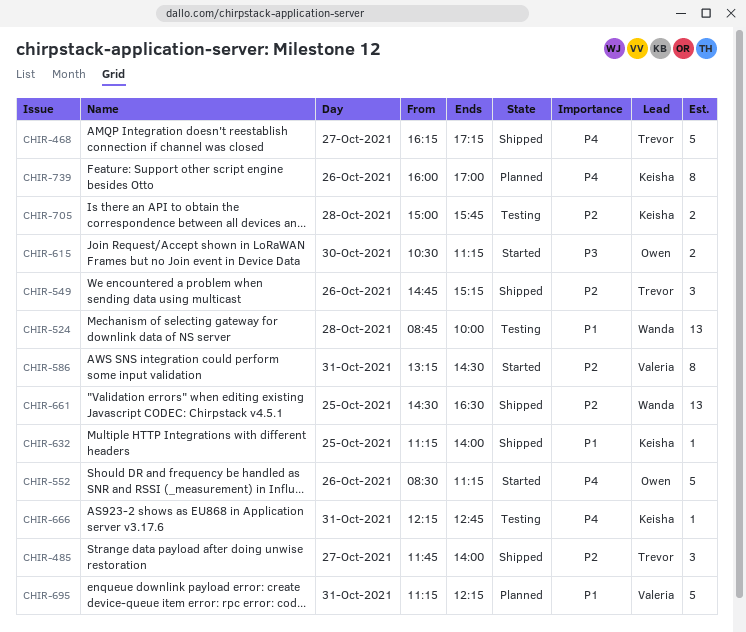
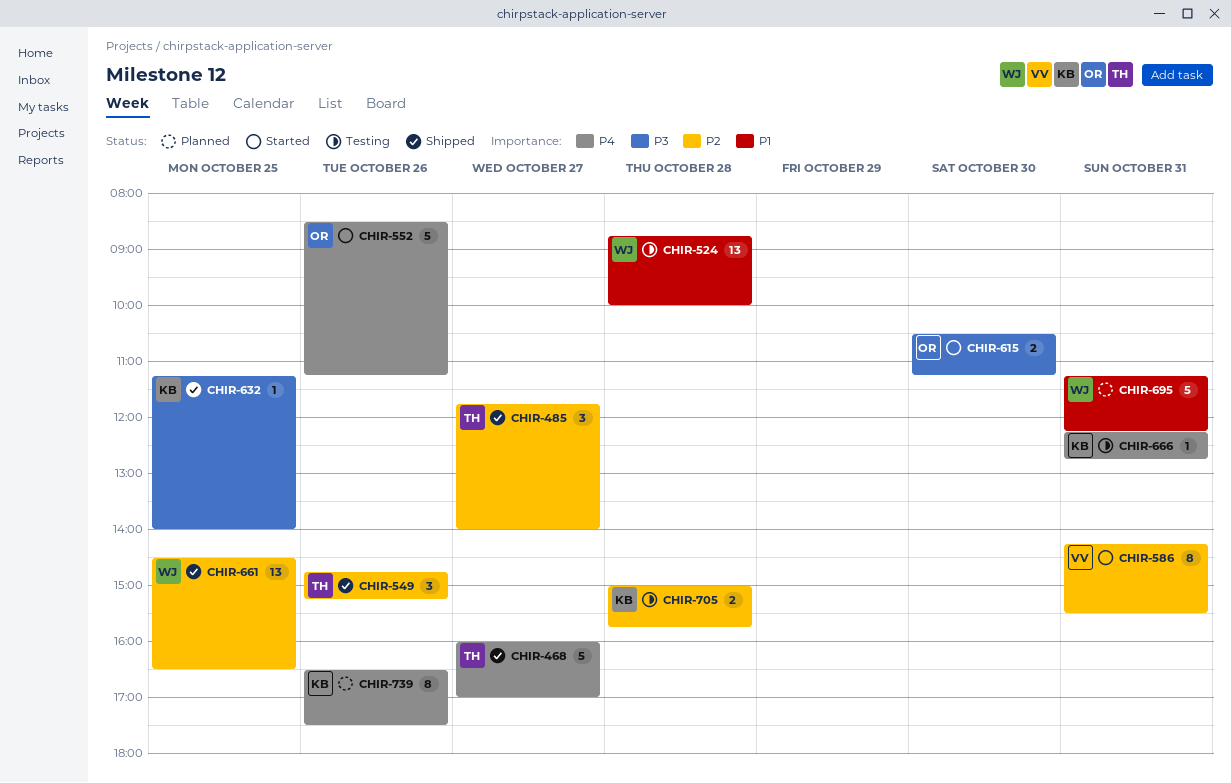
CHIR-468, begins: 16:15 -> 16:00
CHIR-468, ends: 17:15 -> 17:00
CHIR-586, begins: 13:15 -> 14:15
CHIR-586, ends: 14:30 -> 15:30
CHIR-632, priority: P1 -> P3
CHIR-695, owner: Valeria -> Wanda
CHIR-739, begins: 16:00 -> 16:30
CHIR-739, ends: 17:00 -> 17:30

